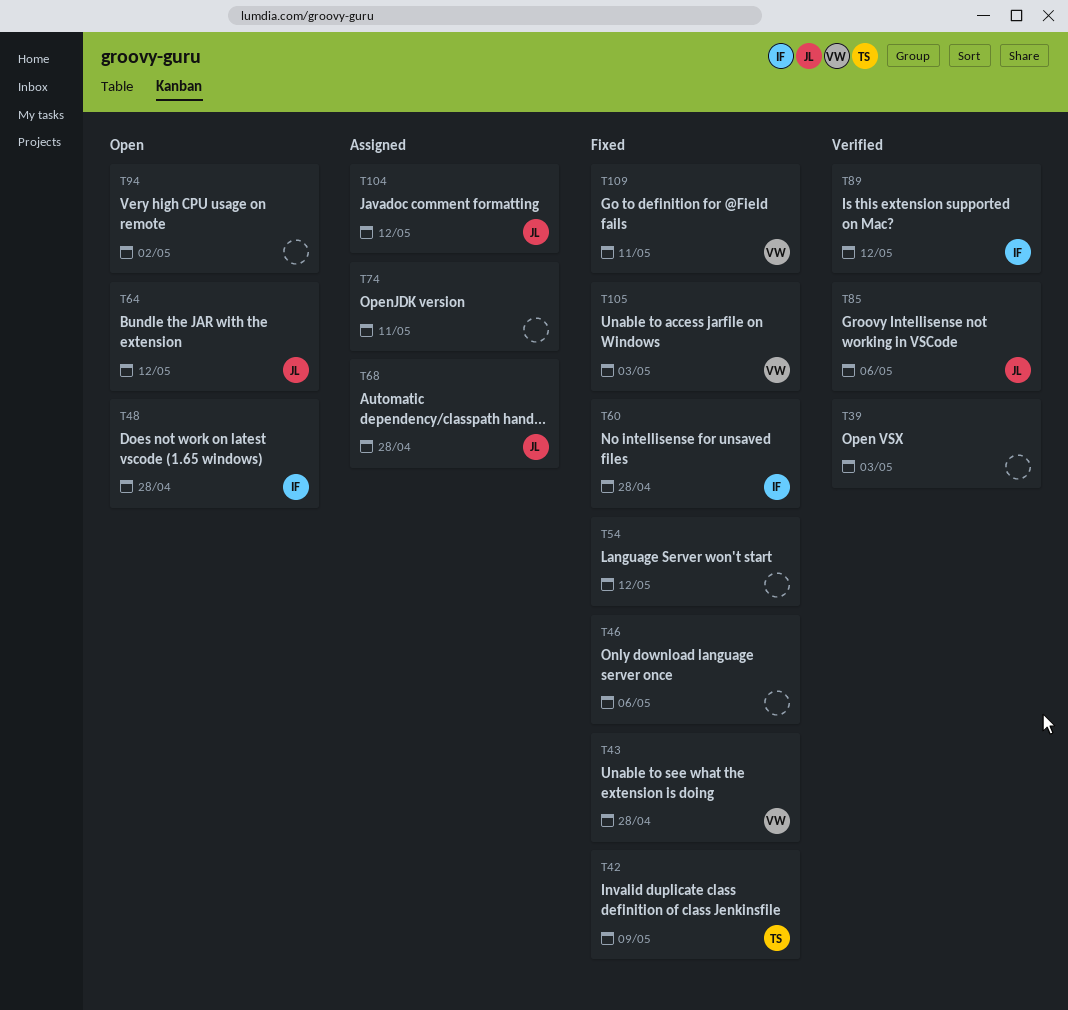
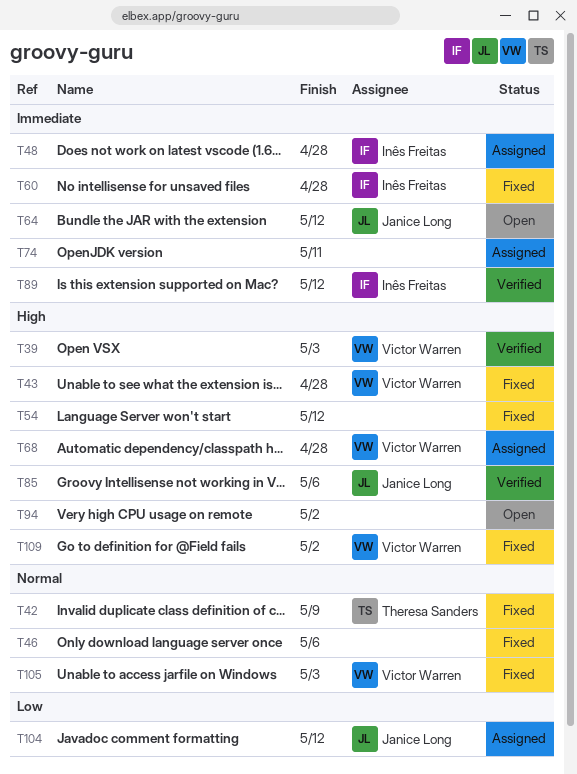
T39, owner: none -> Victor Warren
T48, status: Open -> Assigned
T68, owner: Janice Long -> Victor Warren
T109, due: May 11 -> May 2

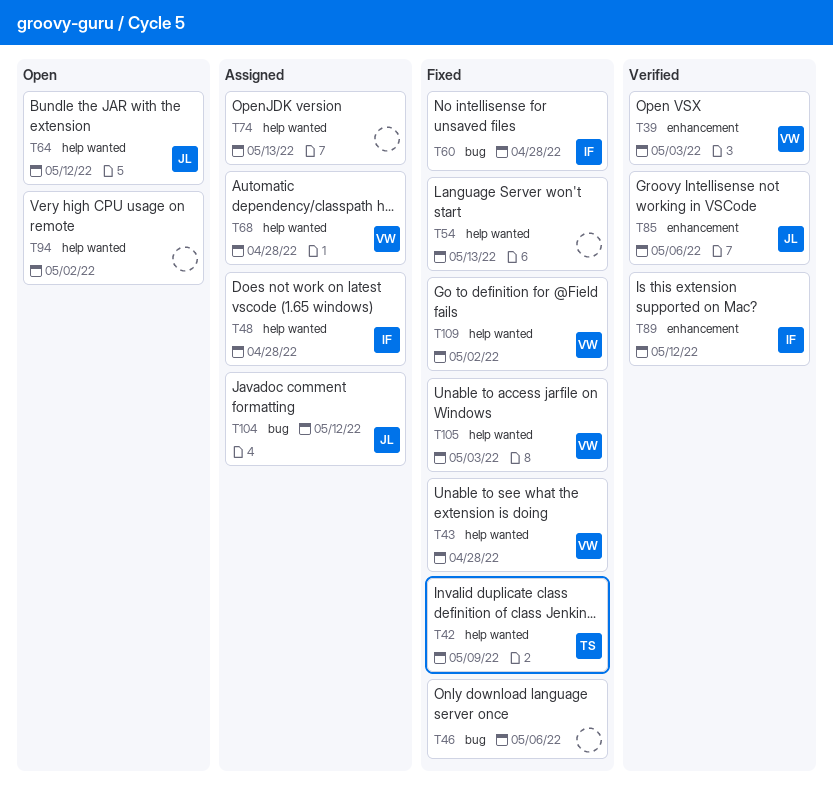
T54, due: May 12 -> May 13
T74, due: May 11 -> May 13

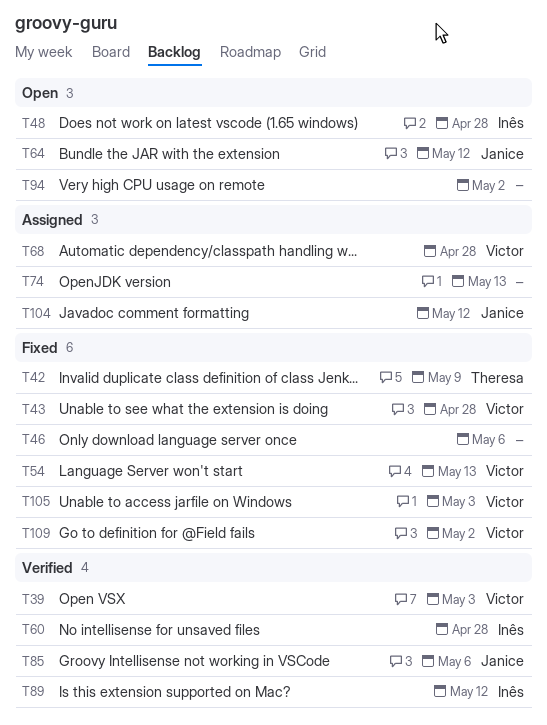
T48, status: Assigned -> Open
T54, owner: none -> Victor
T60, status: Fixed -> Verified

